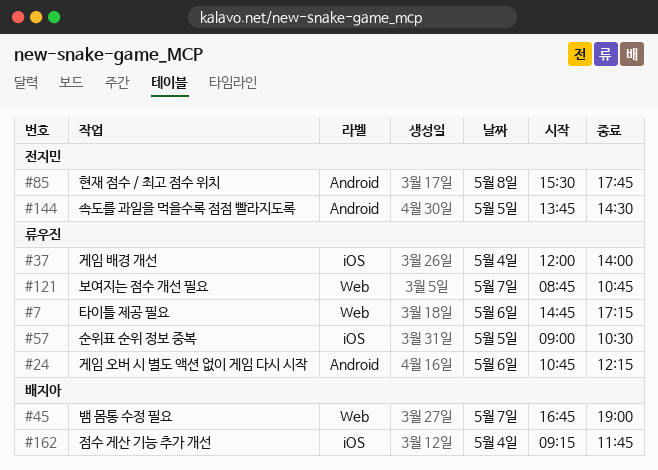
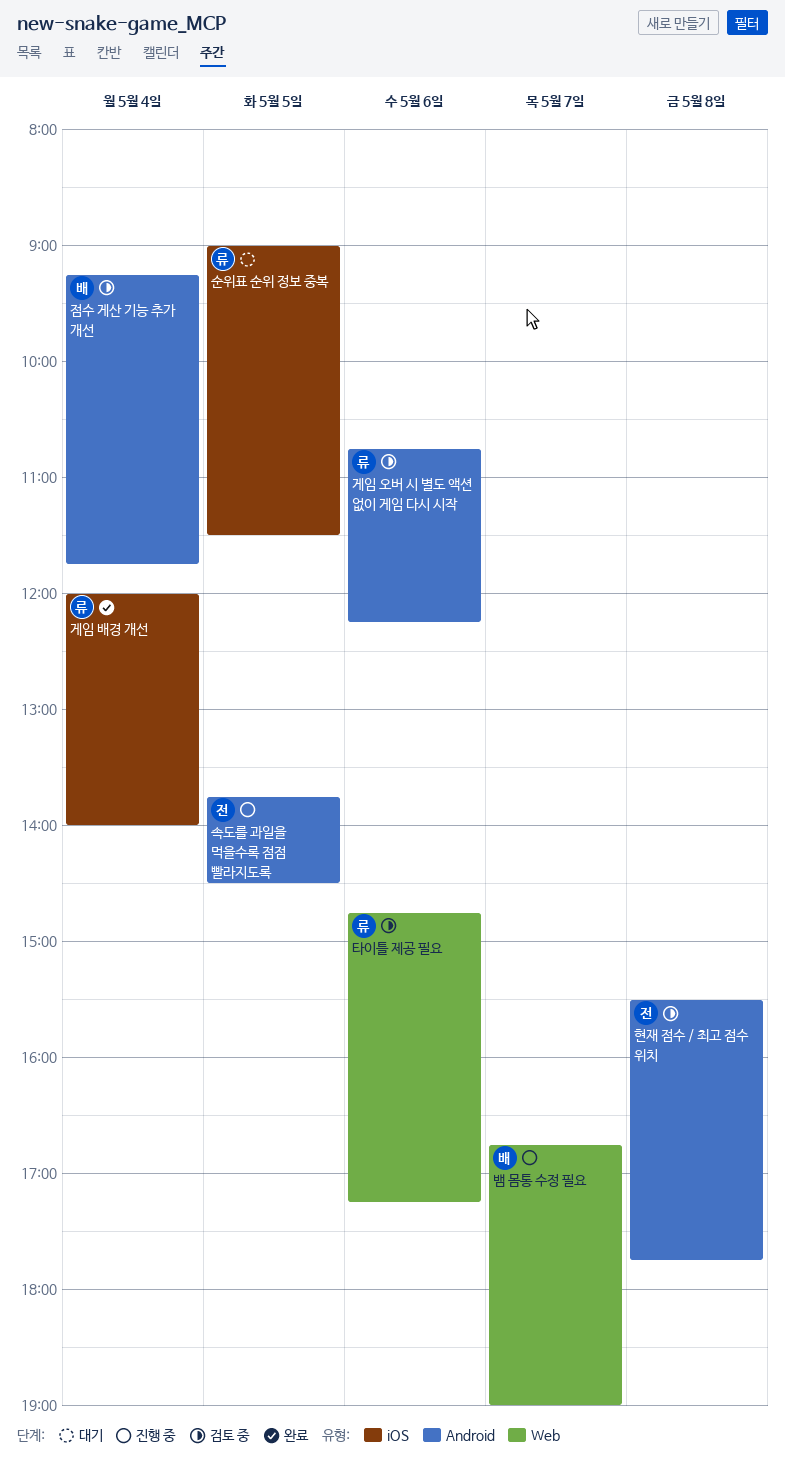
보여지는 점수 개선 필요: present -> none
순위표 순위 정보 중복, ends: 10:30 -> 11:30
점수 게산 기능 추가 개선, label: iOS -> Android

